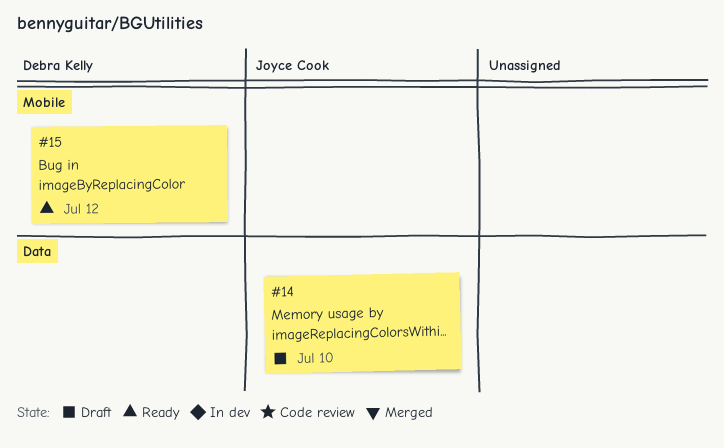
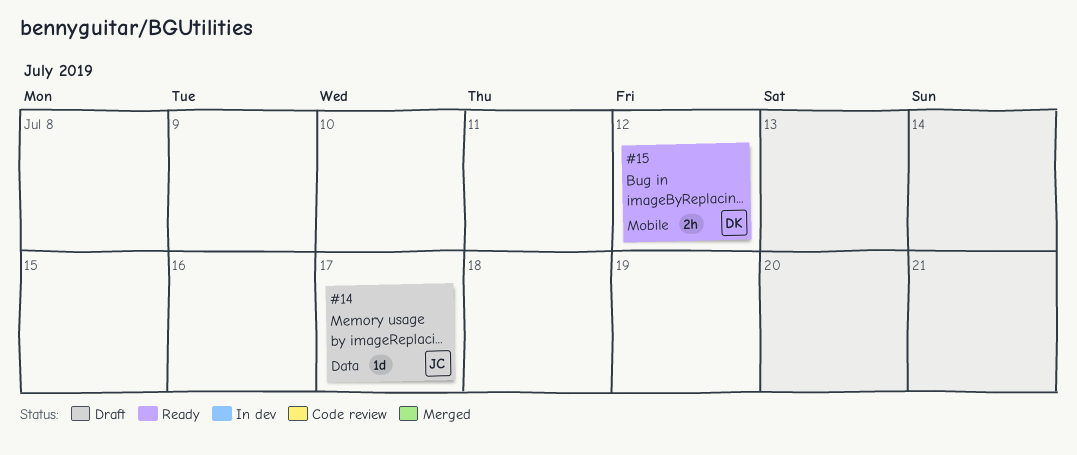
#14, due: Jul 10 -> Jul 17

